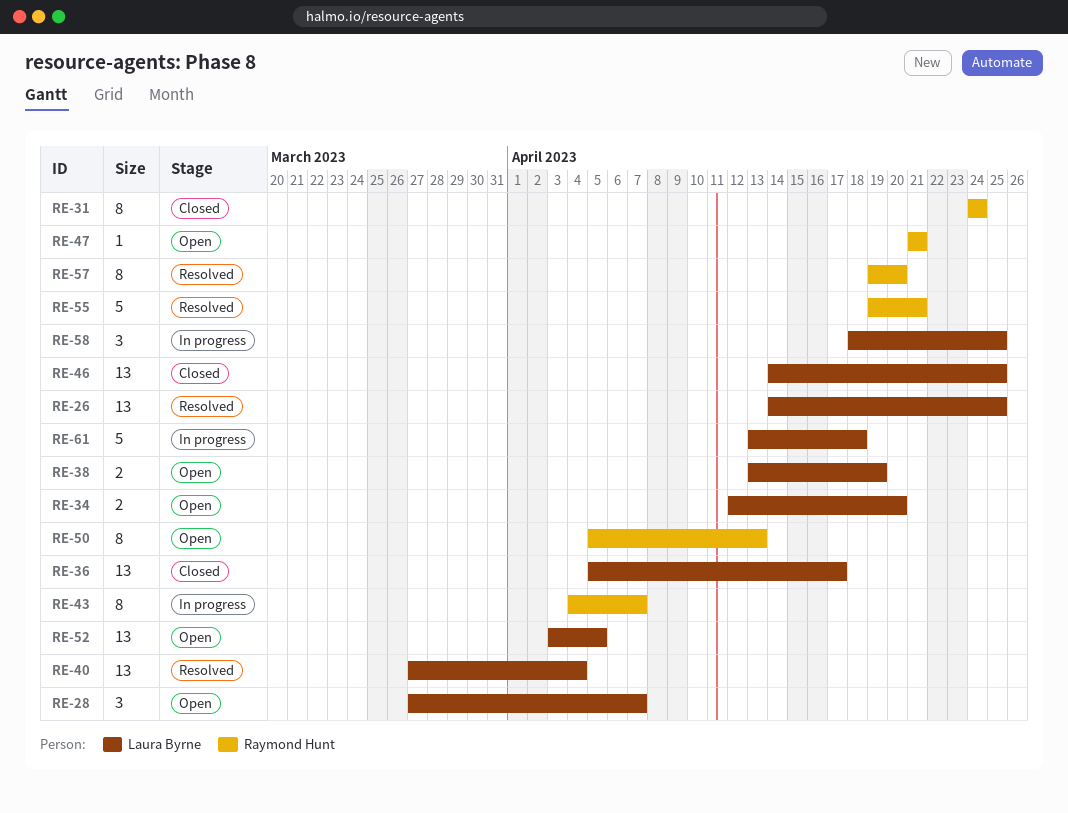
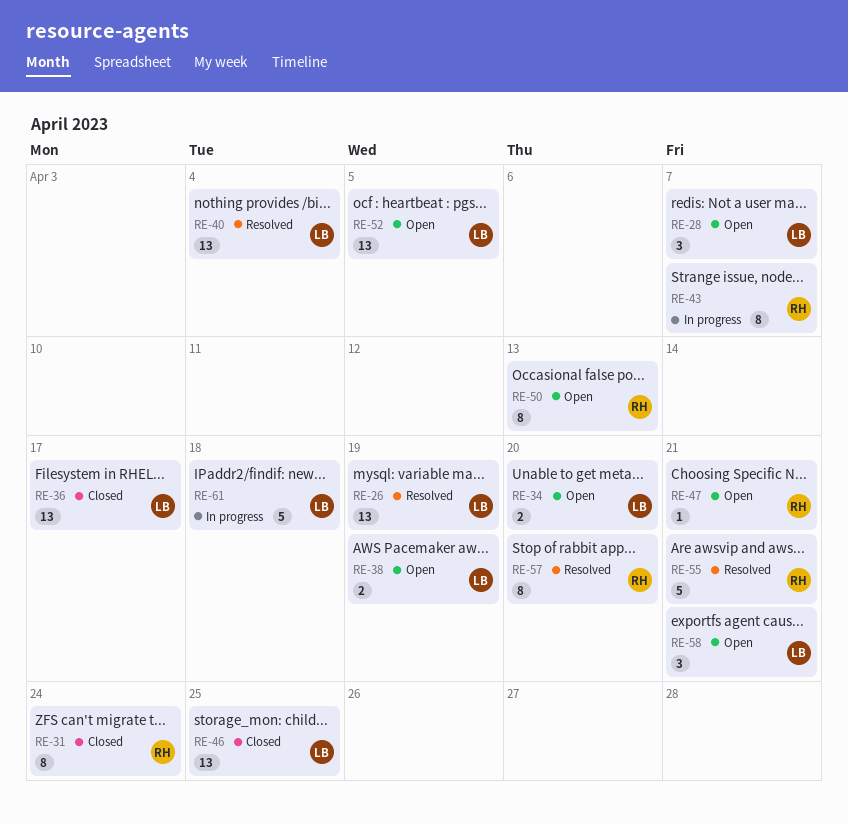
RE-26, due: Apr 25 -> Apr 19
RE-58, status: In progress -> Open
RE-58, due: Apr 25 -> Apr 21

